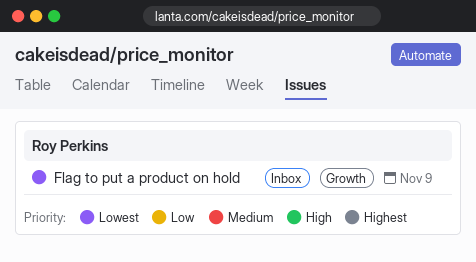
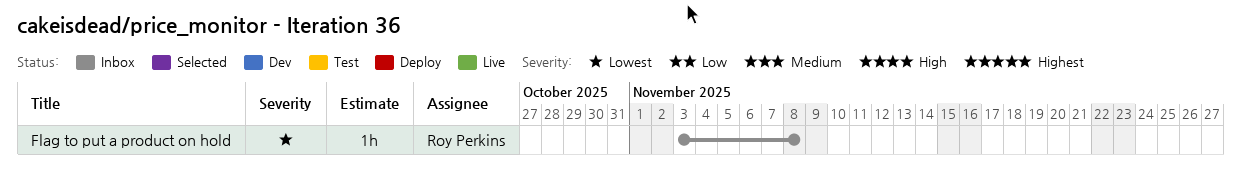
Flag to put a product on hold, due: Nov 9 -> Nov 8

